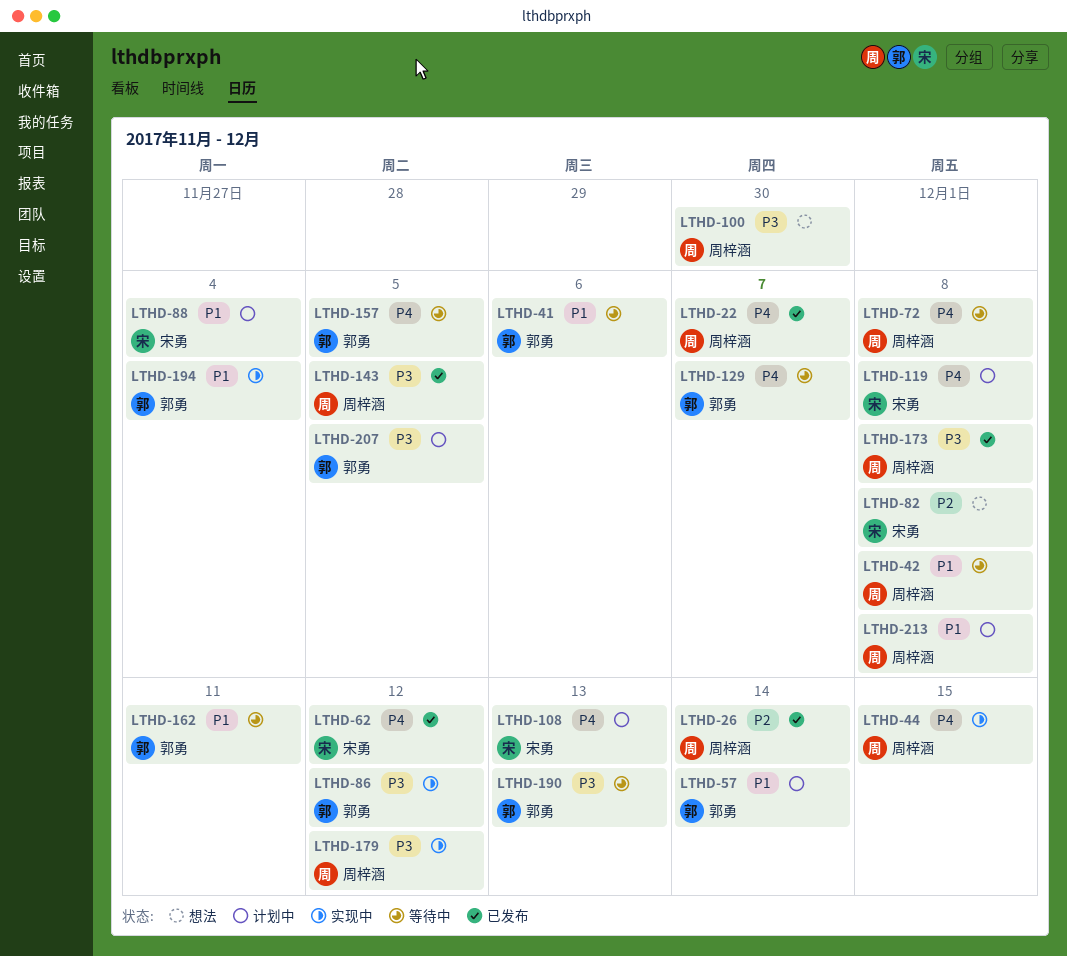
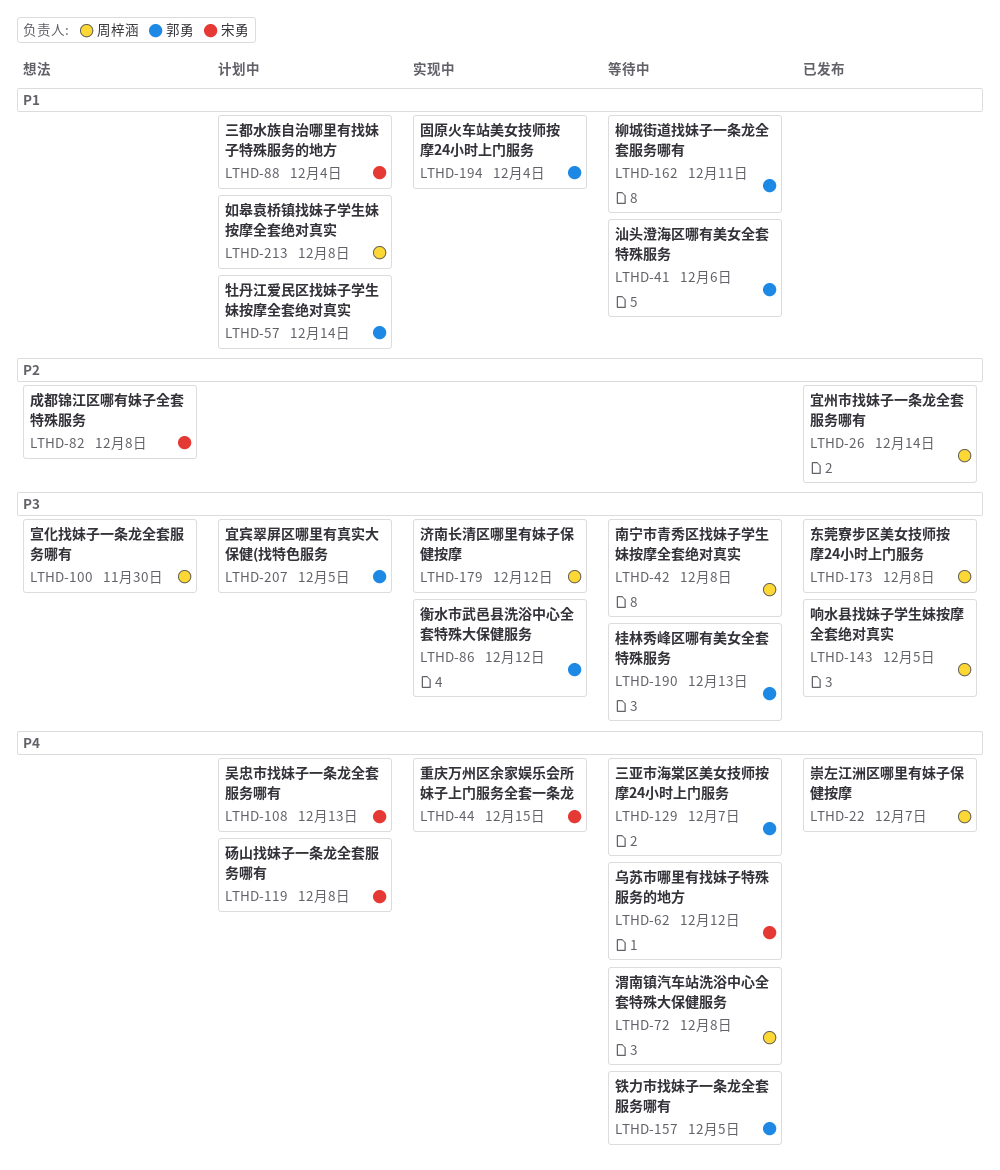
LTHD-42, priority: P1 -> P3
LTHD-44, owner: 周梓涵 -> 宋勇
LTHD-62, status: 已发布 -> 等待中

